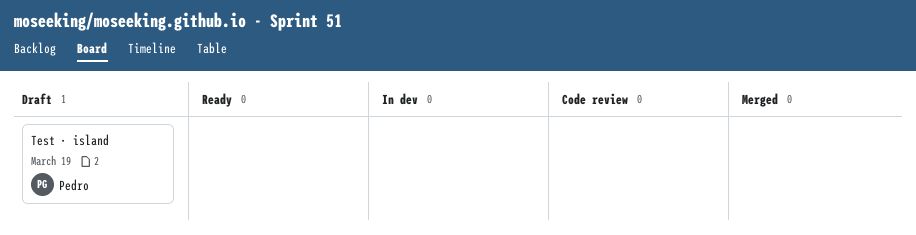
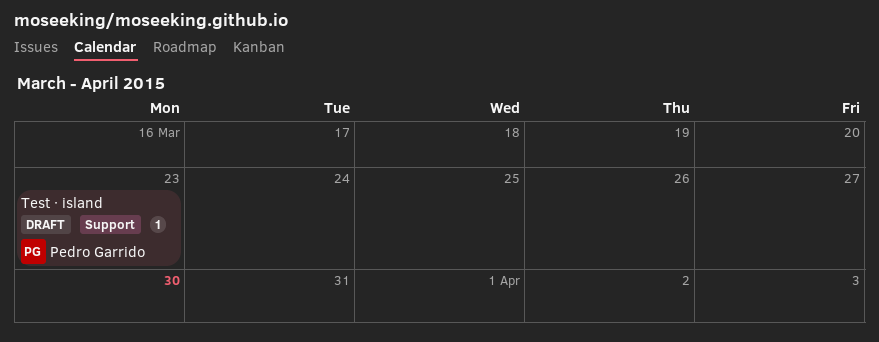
Test · island, due: Mar 19 -> Mar 23

